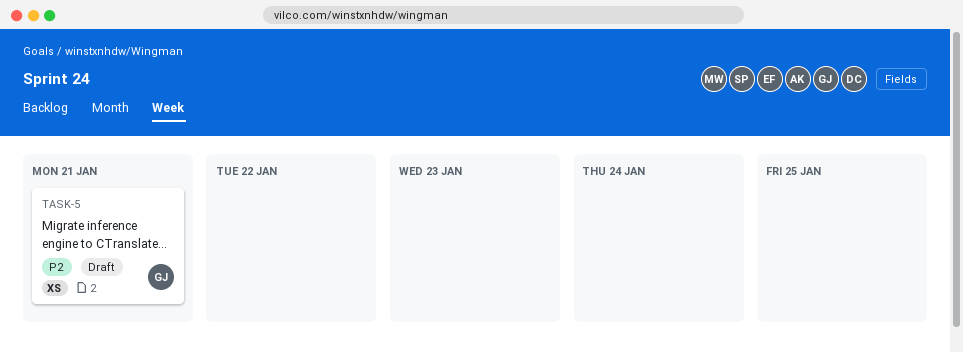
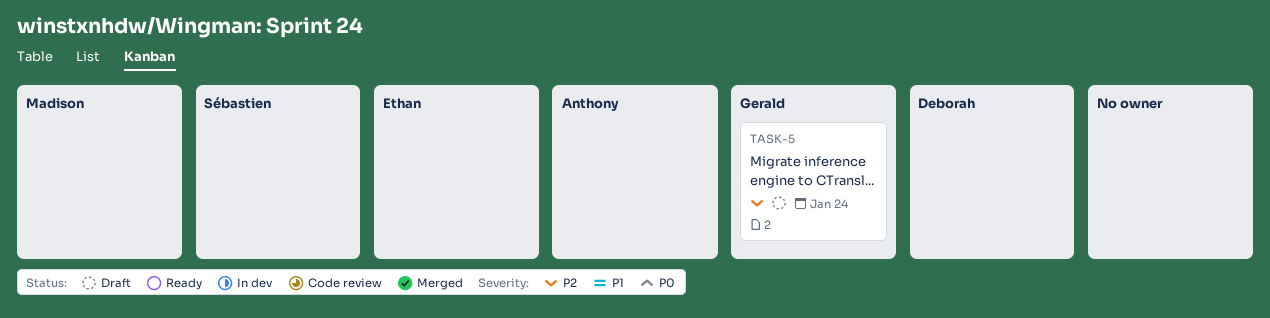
TASK-5, due: Jan 21 -> Jan 24

